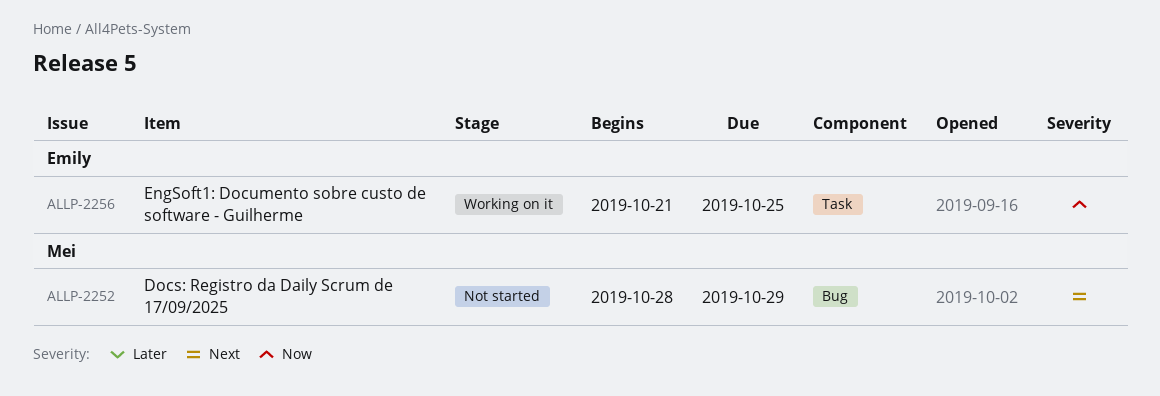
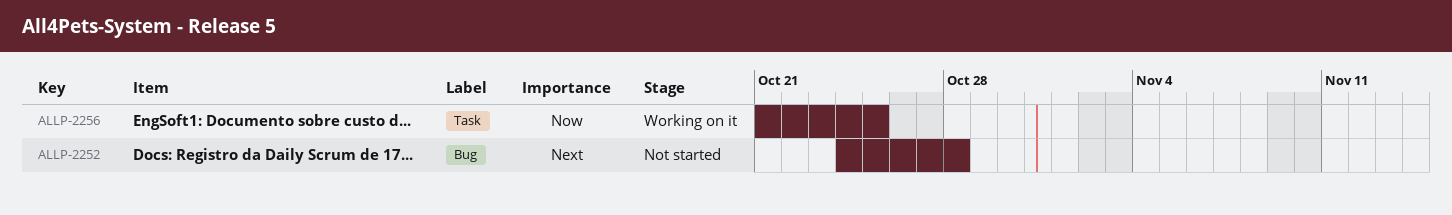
ALLP-2252, start: Oct 28 -> Oct 24
ALLP-2252, due: Oct 29 -> Oct 28

